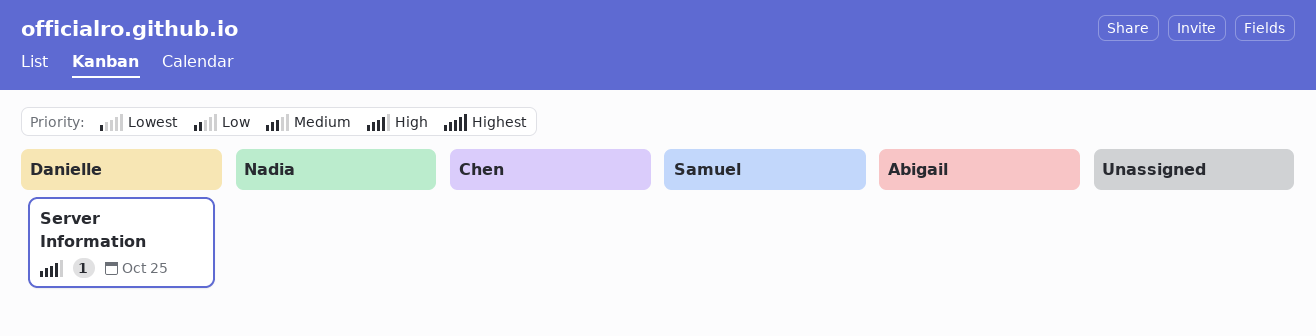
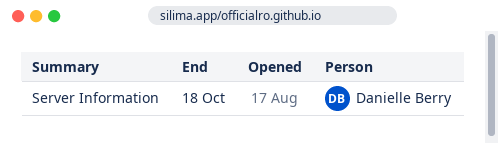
Server Information, due: Oct 25 -> Oct 18

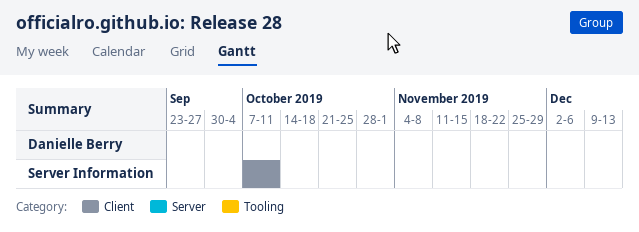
Server Information, due: Oct 18 -> Oct 11

